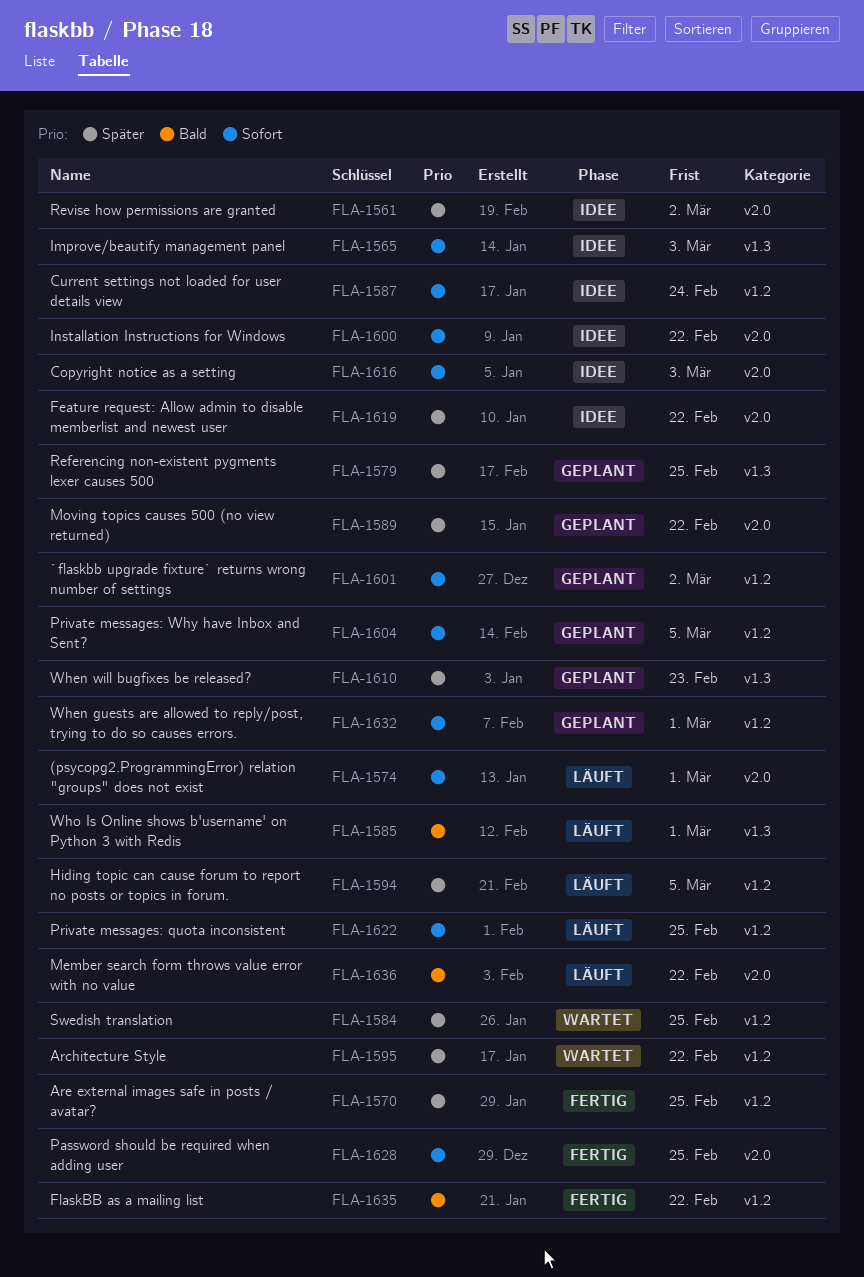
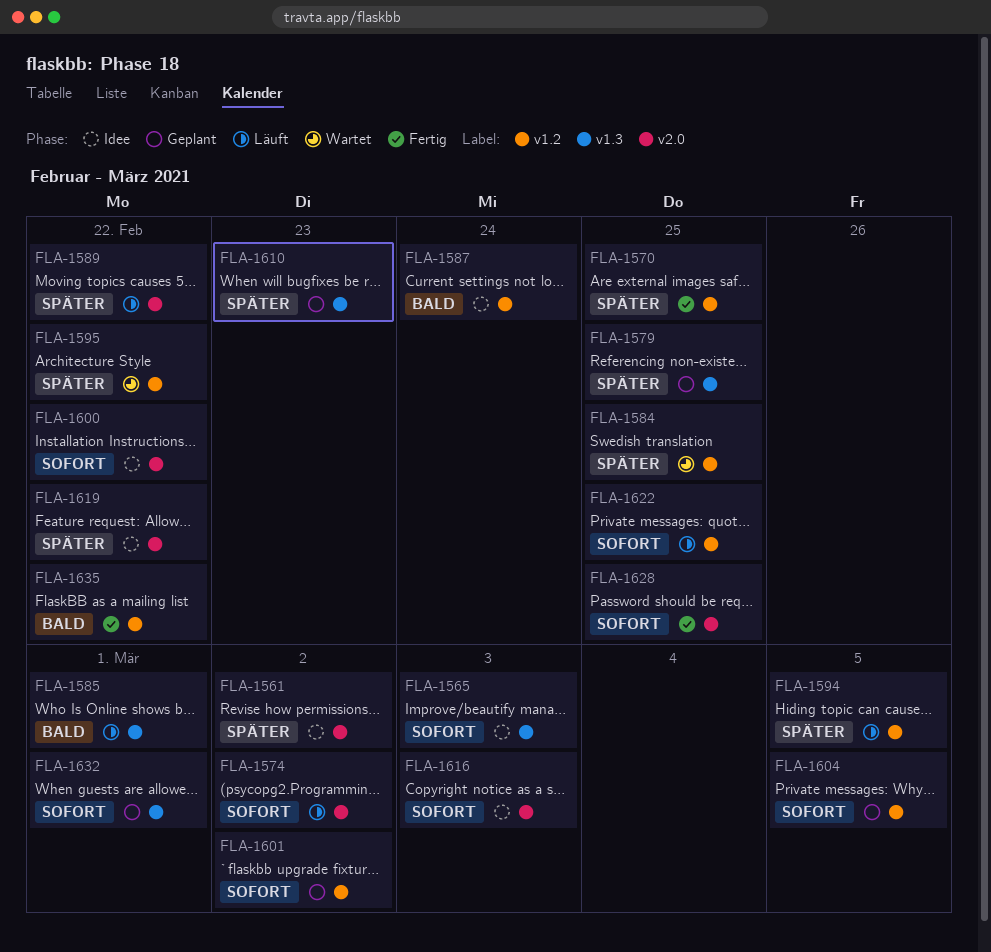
FLA-1574, due: Mar 1 -> Mar 2
FLA-1587, priority: Sofort -> Bald
FLA-1589, status: Geplant -> Läuft
FLA-1632, label: v1.2 -> v1.3
FLA-1636: present -> none

